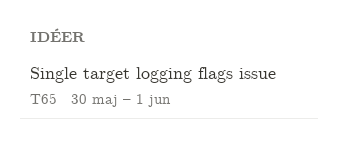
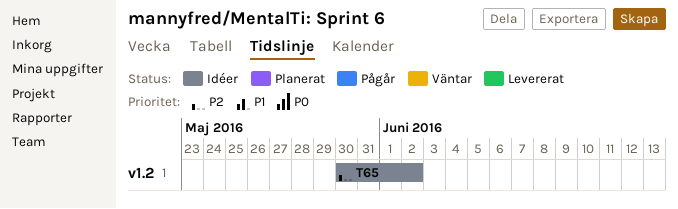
T65, due: Jun 1 -> Jun 2

